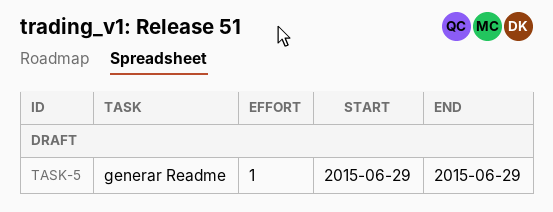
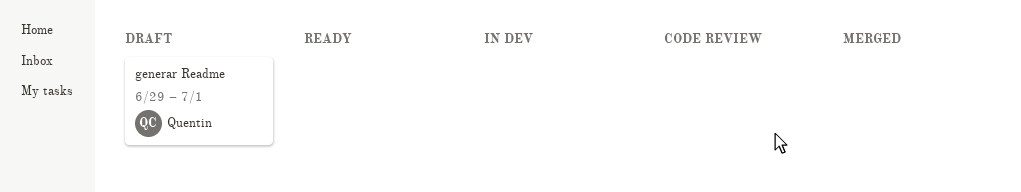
generar Readme, due: Jun 29 -> Jul 1

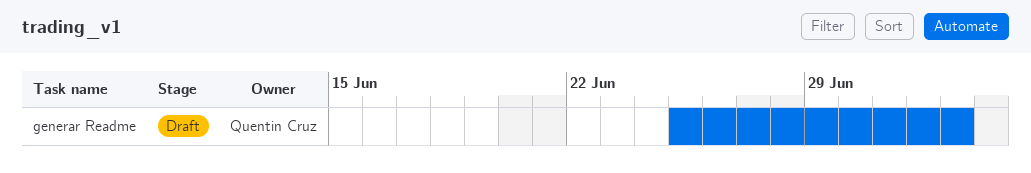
generar Readme, start: Jun 29 -> Jun 25
generar Readme, due: Jul 1 -> Jul 3

